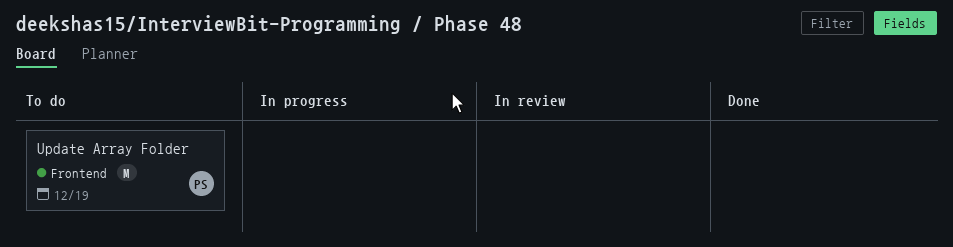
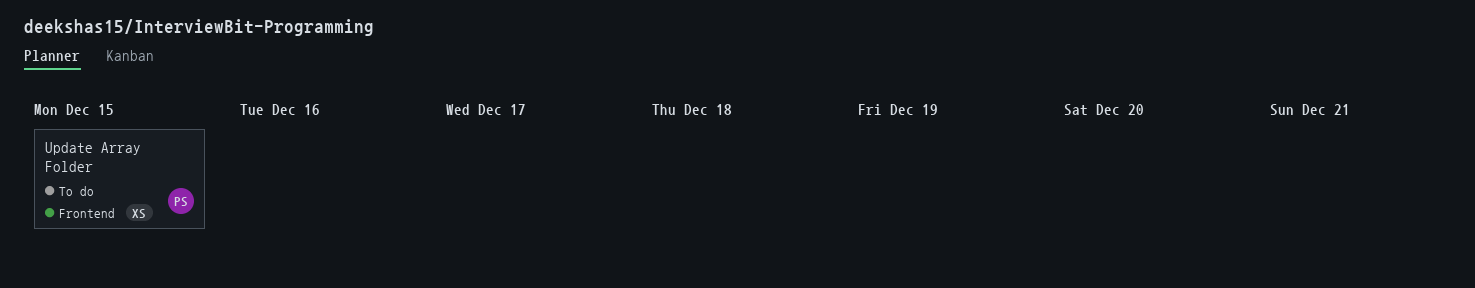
Update Array Folder, estimate: M -> XS
Update Array Folder, due: Dec 19 -> Dec 15

